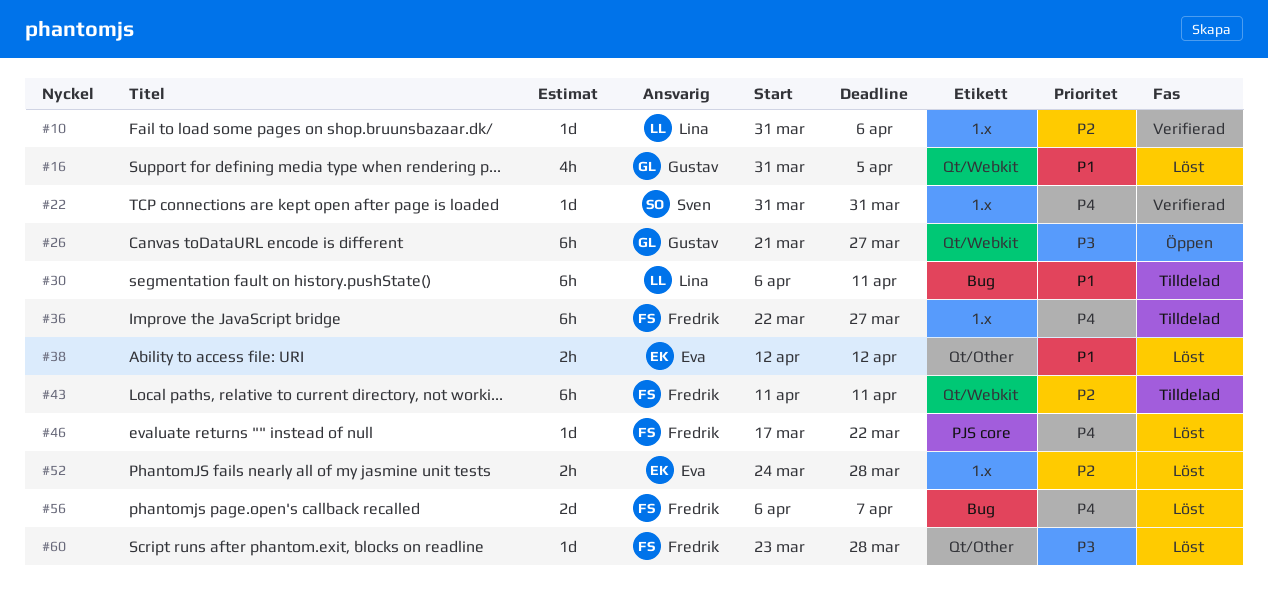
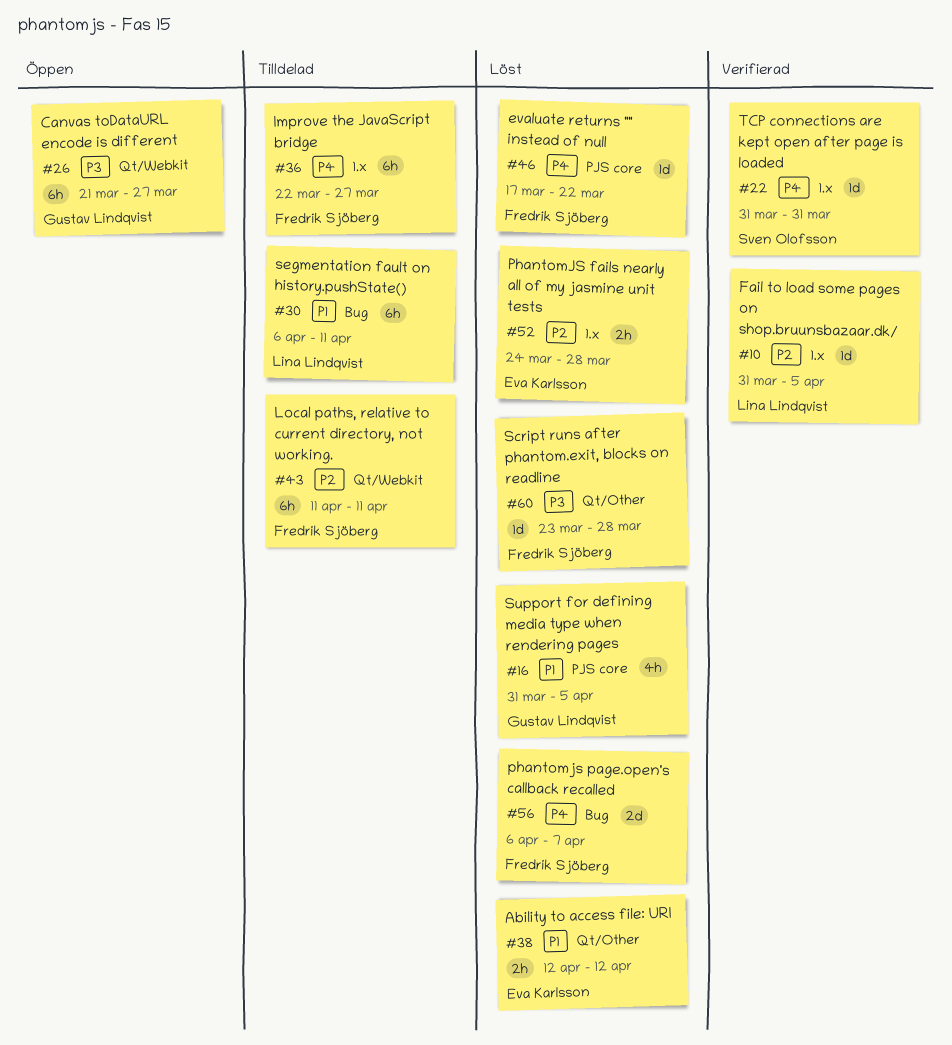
#10, due: Apr 6 -> Apr 5
#16, label: Qt/Webkit -> PJS core

